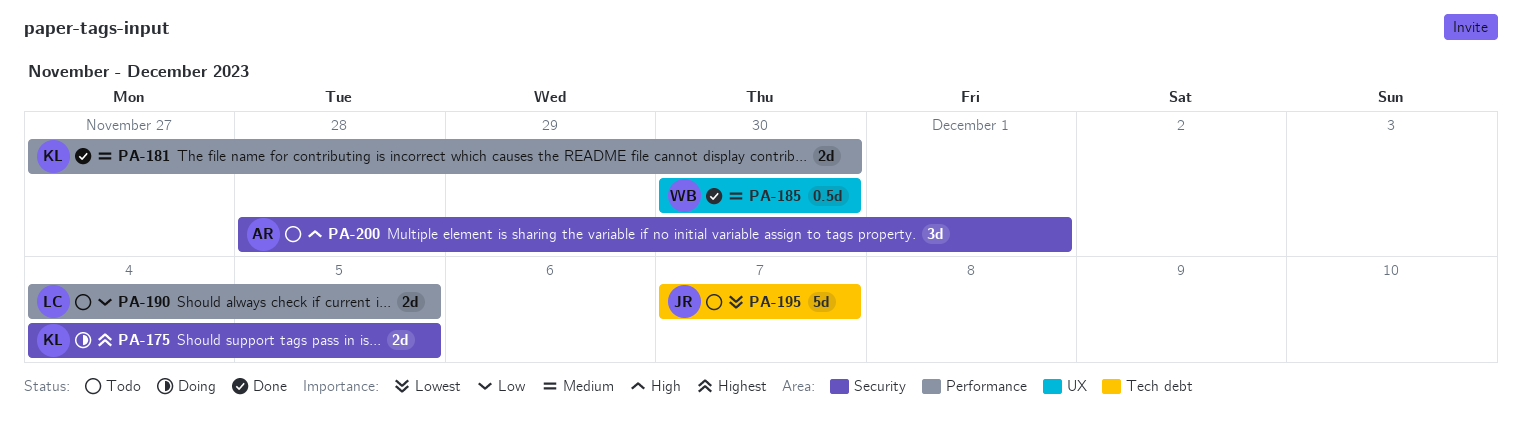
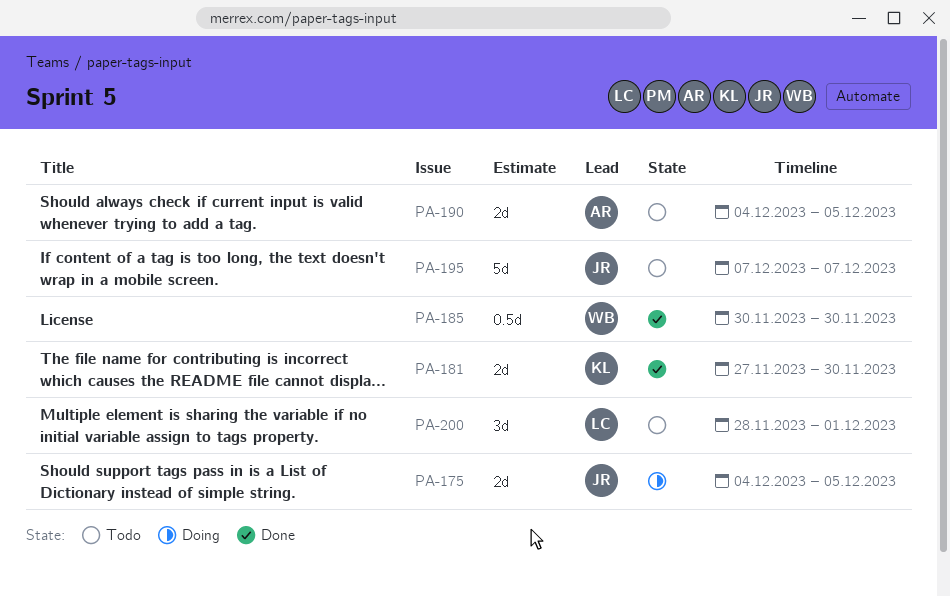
PA-175, owner: KL -> JR
PA-190, owner: LC -> AR
PA-200, owner: AR -> LC

